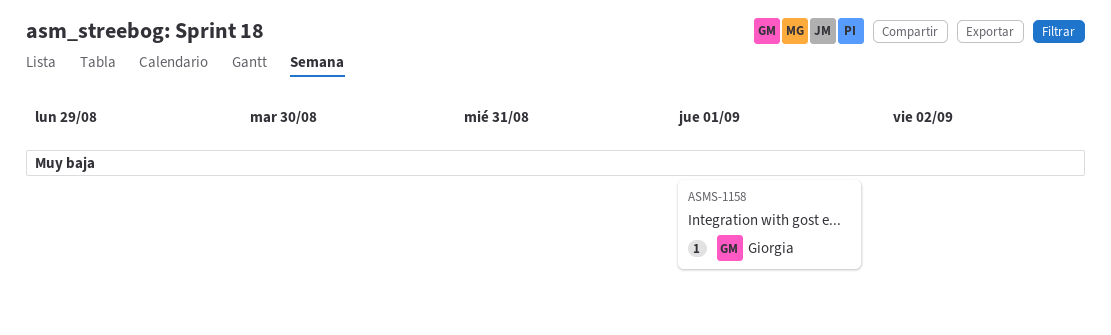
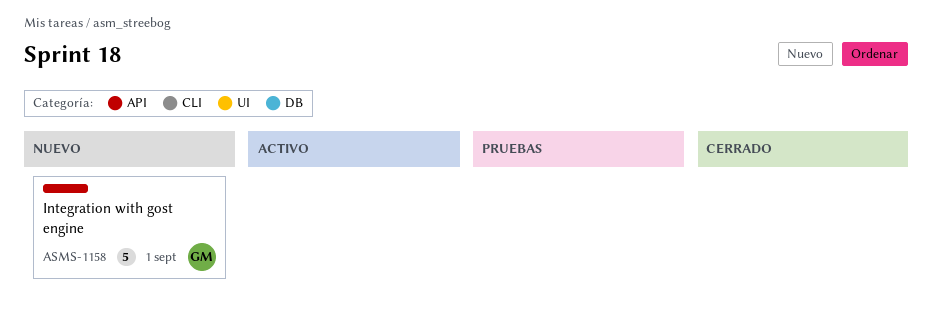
ASMS-1158, estimate: 1 -> 5

